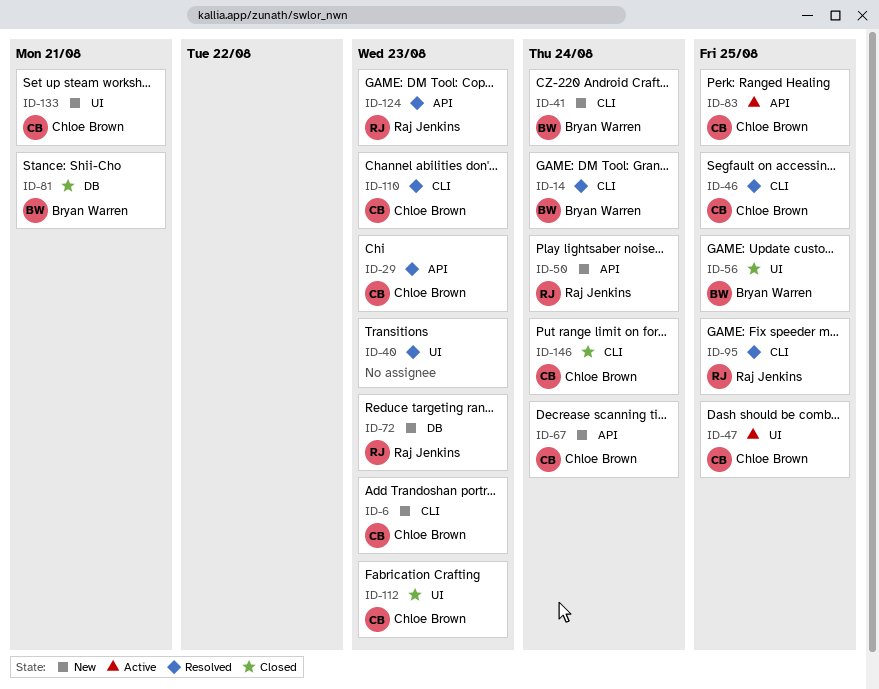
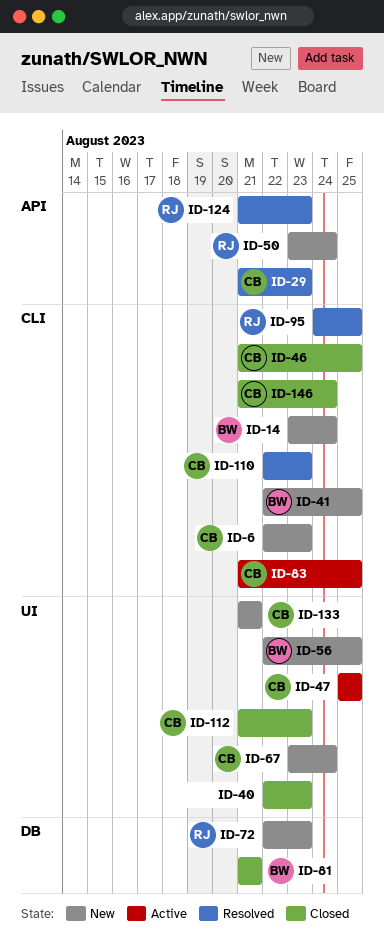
ID-14, status: Resolved -> New
ID-40, status: Resolved -> Closed
ID-41, due: Aug 24 -> Aug 25
ID-46, status: Resolved -> Closed
ID-56, status: Closed -> New
ID-67, label: API -> UI
ID-83, label: API -> CLI

